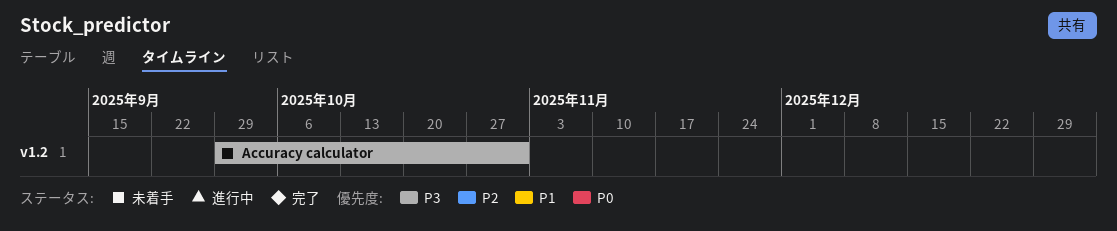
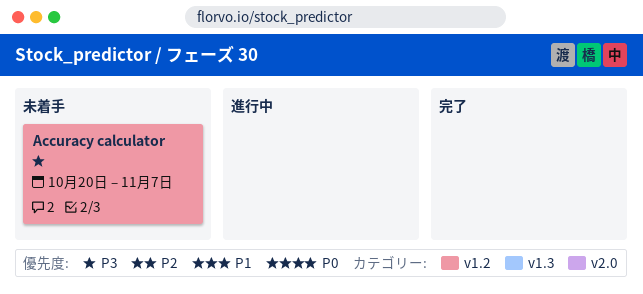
Accuracy calculator, start: Sep 29 -> Oct 20
Accuracy calculator, due: Oct 31 -> Nov 7

